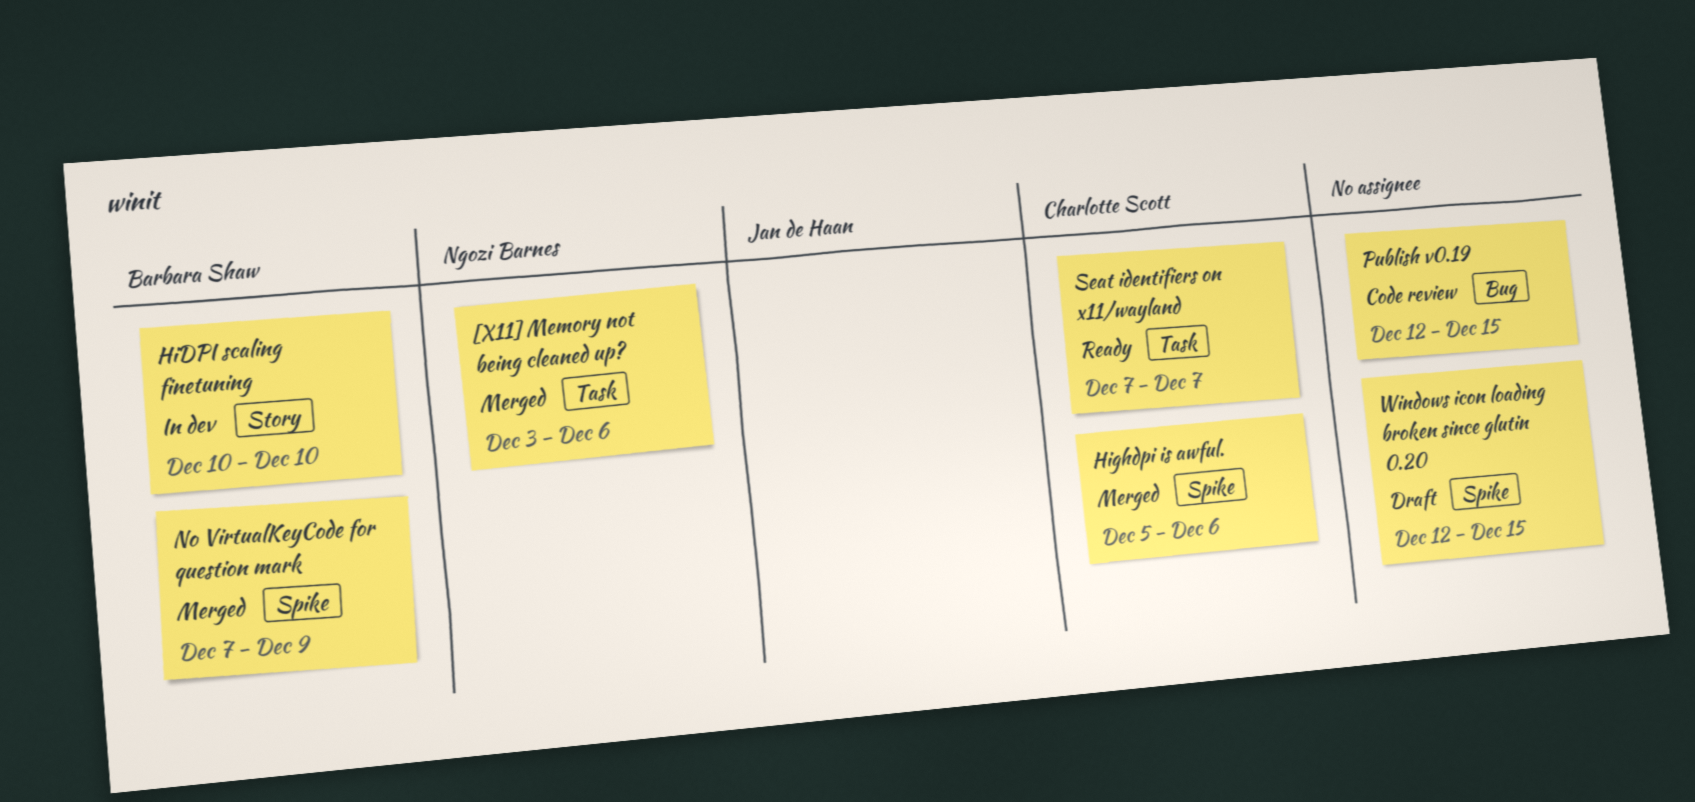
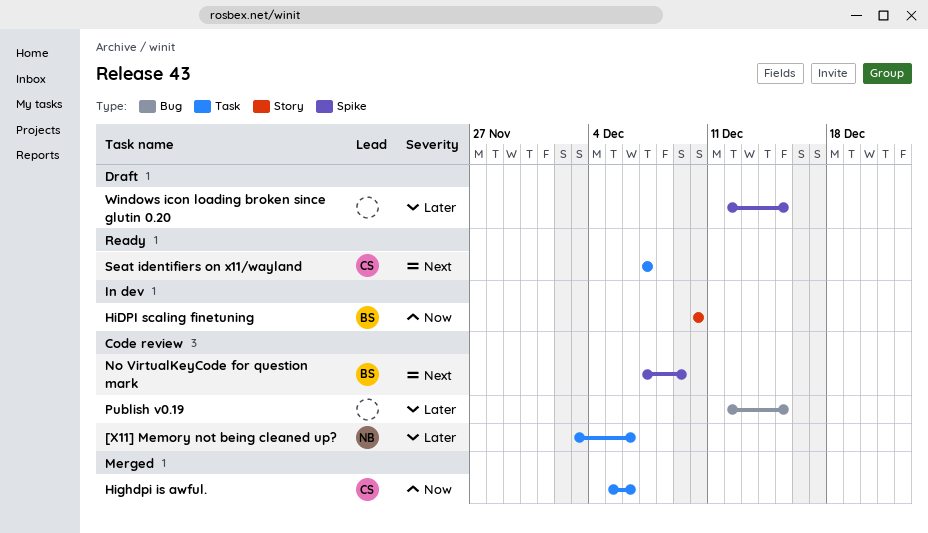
[X11] Memory not being cleaned up?, status: Merged -> Code review
Highdpi is awful., label: Spike -> Task
No VirtualKeyCode for question mark, status: Merged -> Code review

